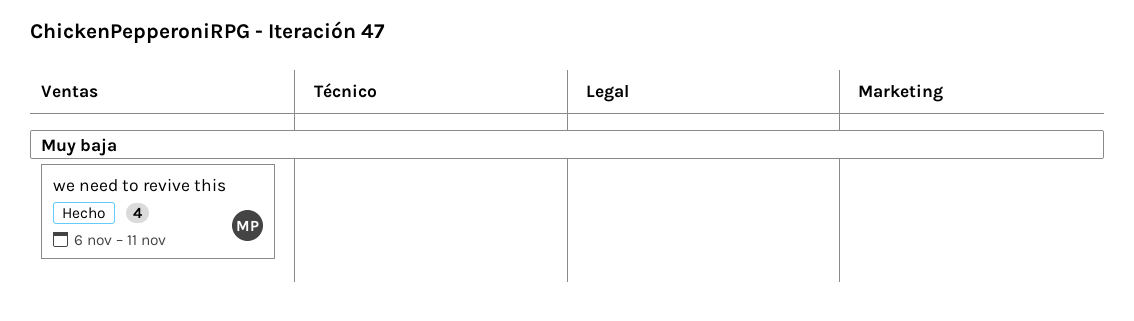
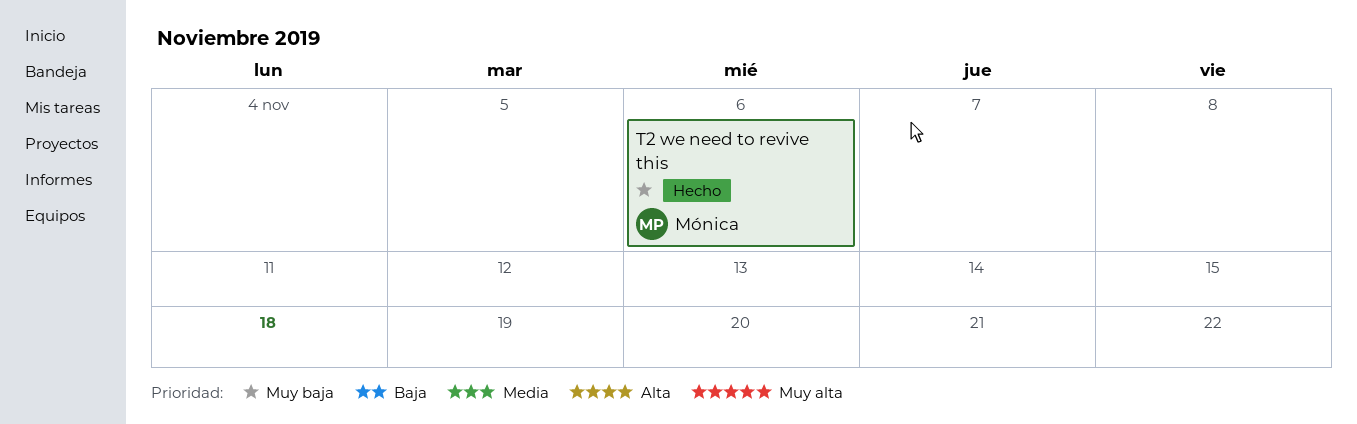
we need to revive this, due: Nov 11 -> Nov 6

